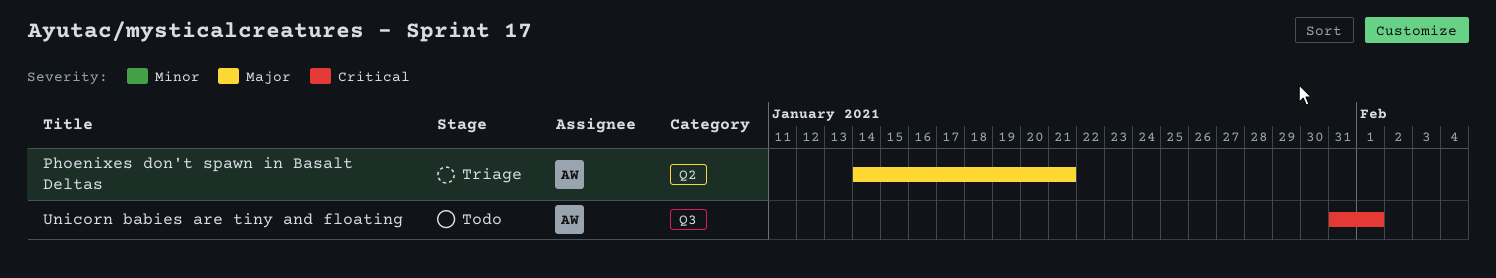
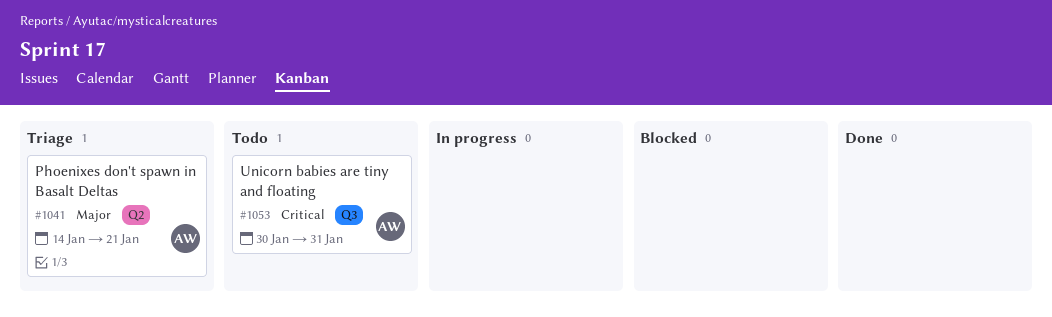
Unicorn babies are tiny and floating, start: Jan 31 -> Jan 30
Unicorn babies are tiny and floating, due: Feb 1 -> Jan 31

